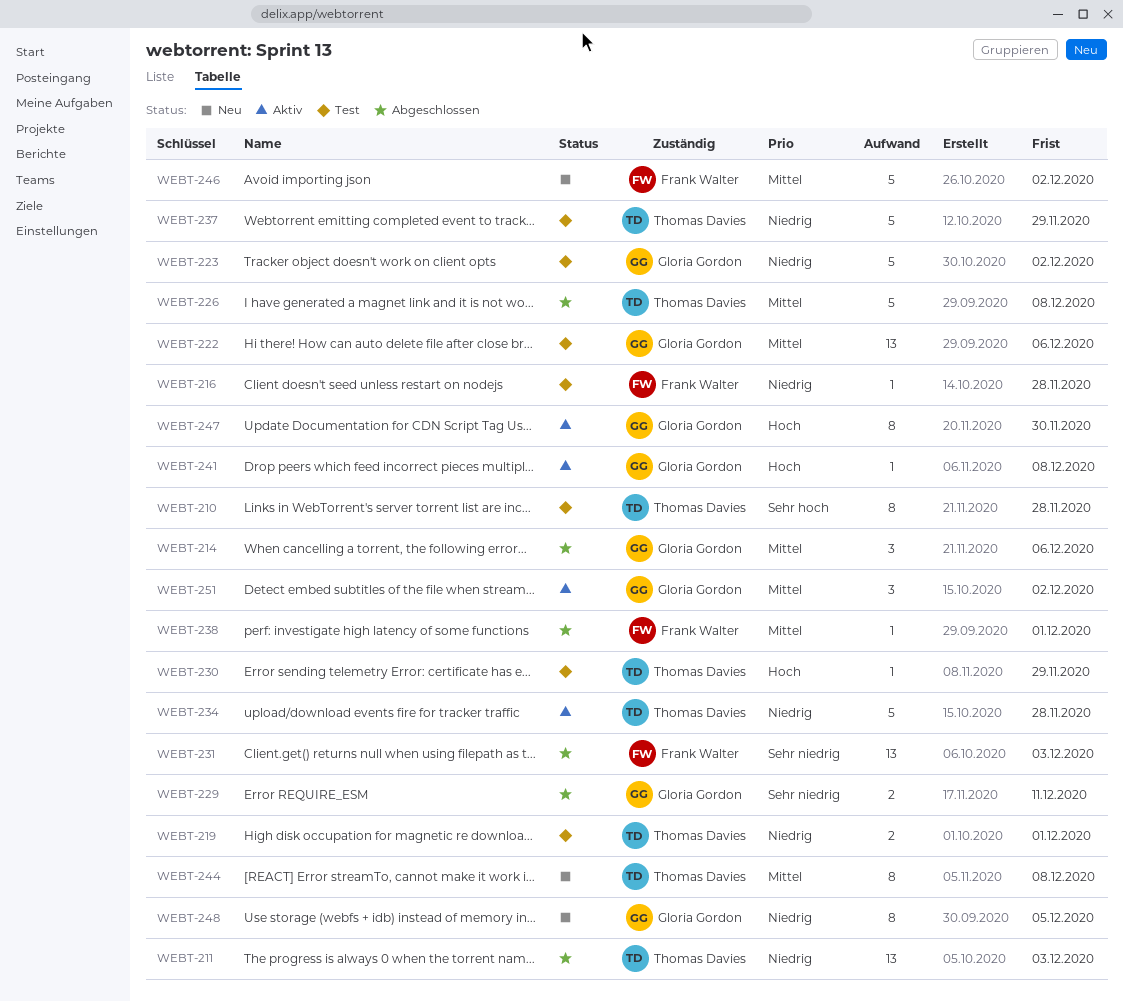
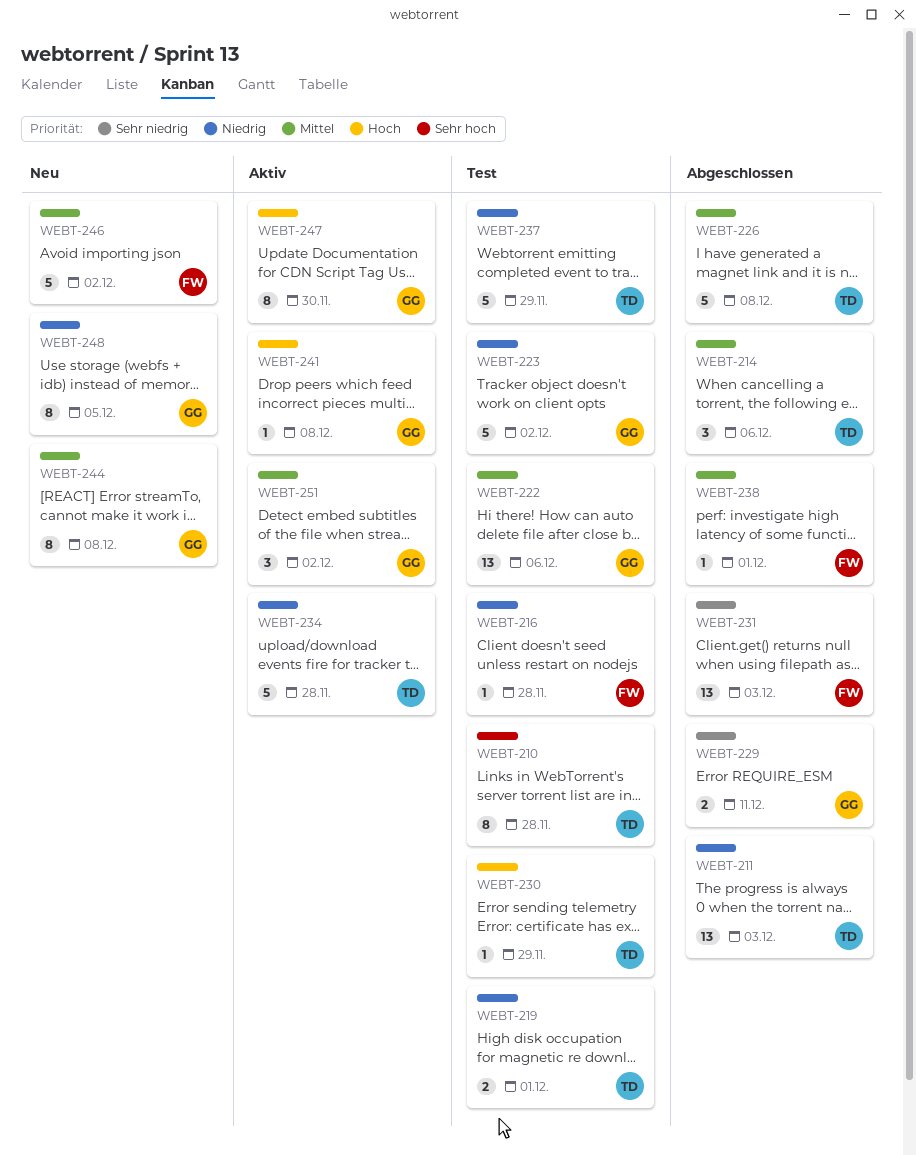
WEBT-214, owner: Gloria Gordon -> Thomas Davies
WEBT-244, owner: Thomas Davies -> Gloria Gordon

